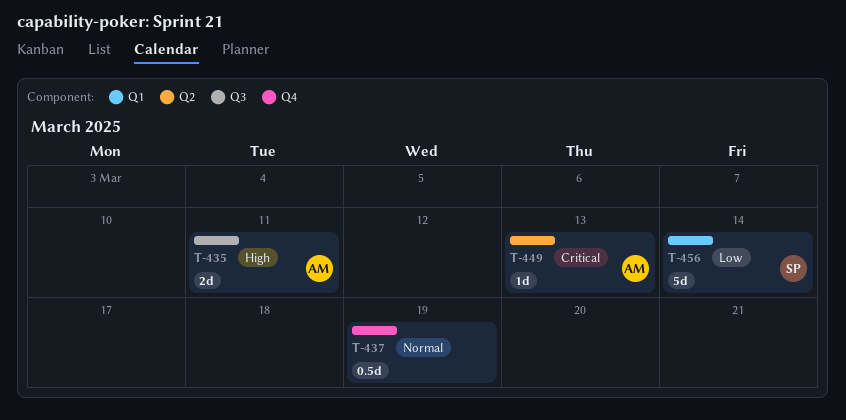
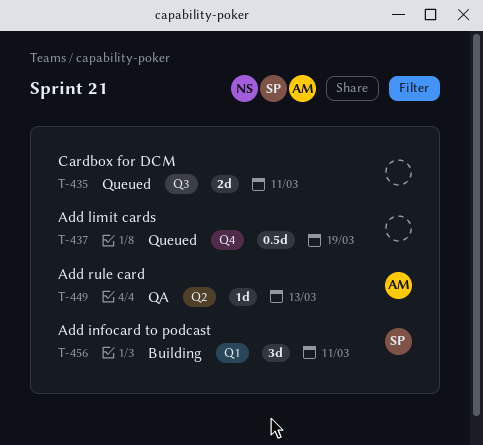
T-435, owner: AM -> none
T-456, estimate: 5d -> 3d
T-456, due: Mar 14 -> Mar 11

